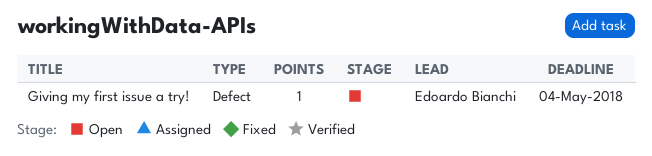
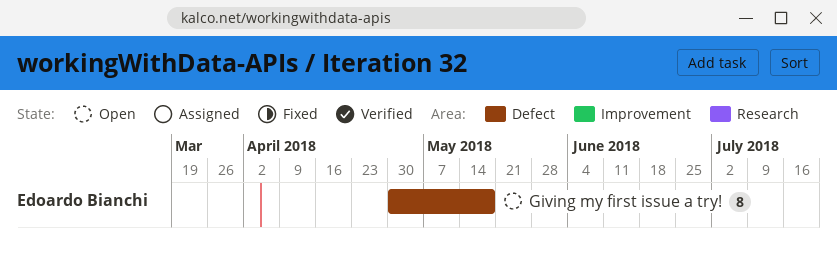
Giving my first issue a try!, estimate: 1 -> 8
Giving my first issue a try!, due: May 4 -> May 18

